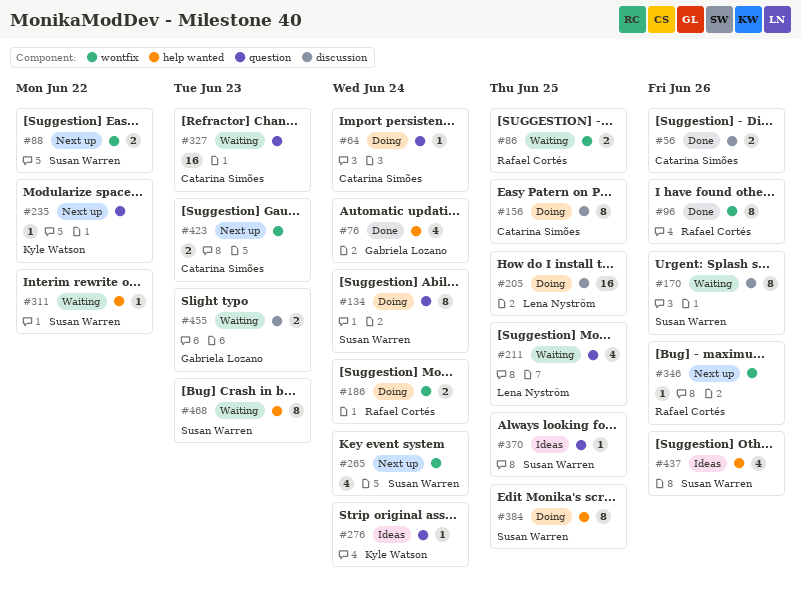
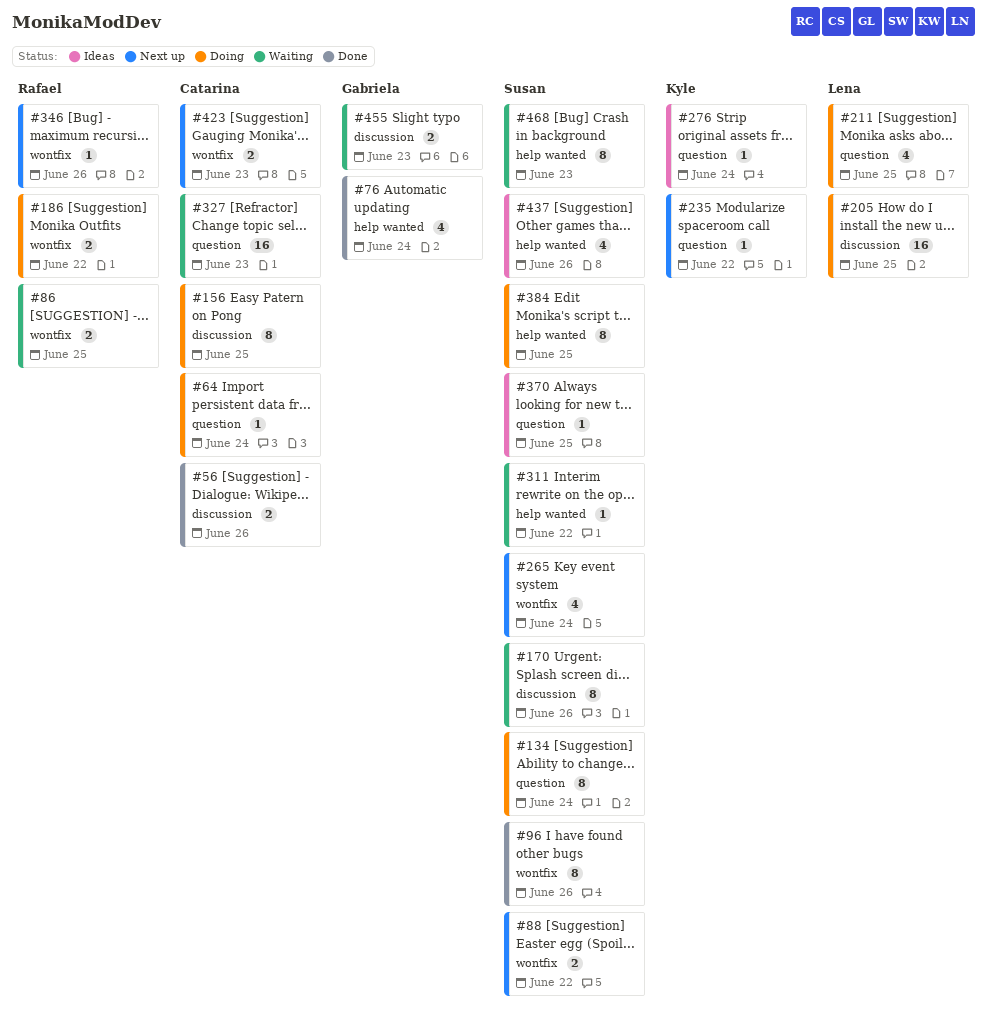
#96, owner: Rafael Cortés -> Susan Warren
#186, due: Jun 24 -> Jun 22
#211, status: Waiting -> Doing

